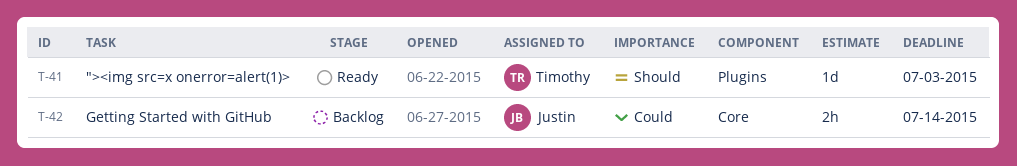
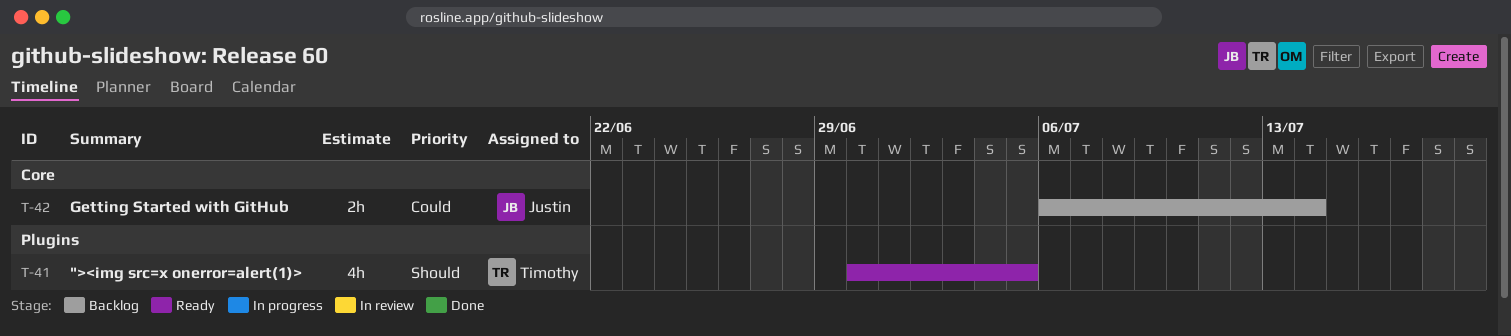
T-41, estimate: 1d -> 4h
T-41, due: Jul 3 -> Jul 5

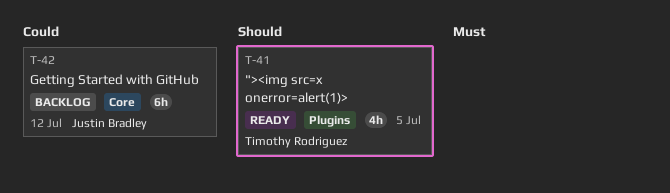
T-42, estimate: 2h -> 6h
T-42, due: Jul 14 -> Jul 12

